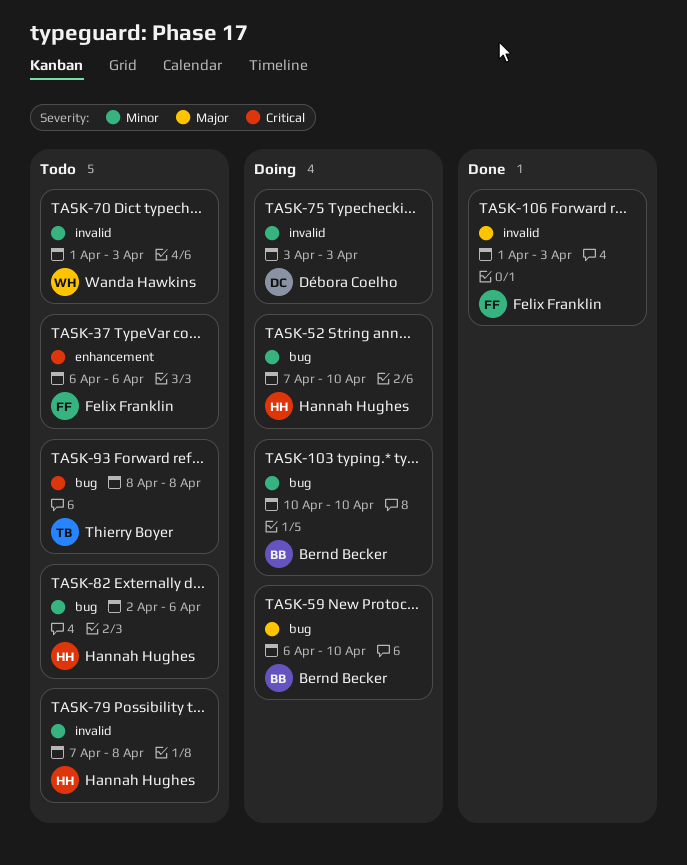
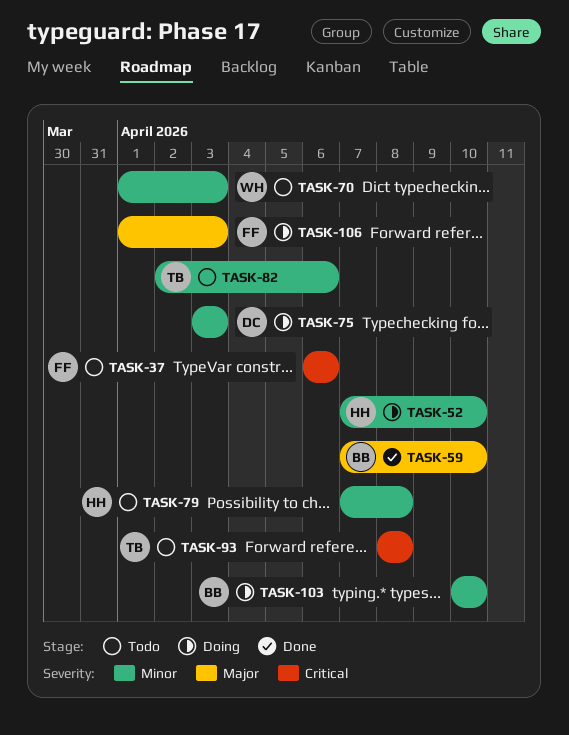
TASK-59, status: Doing -> Done
TASK-59, start: Apr 6 -> Apr 7
TASK-82, owner: Hannah Hughes -> Thierry Boyer
TASK-106, status: Done -> Doing

